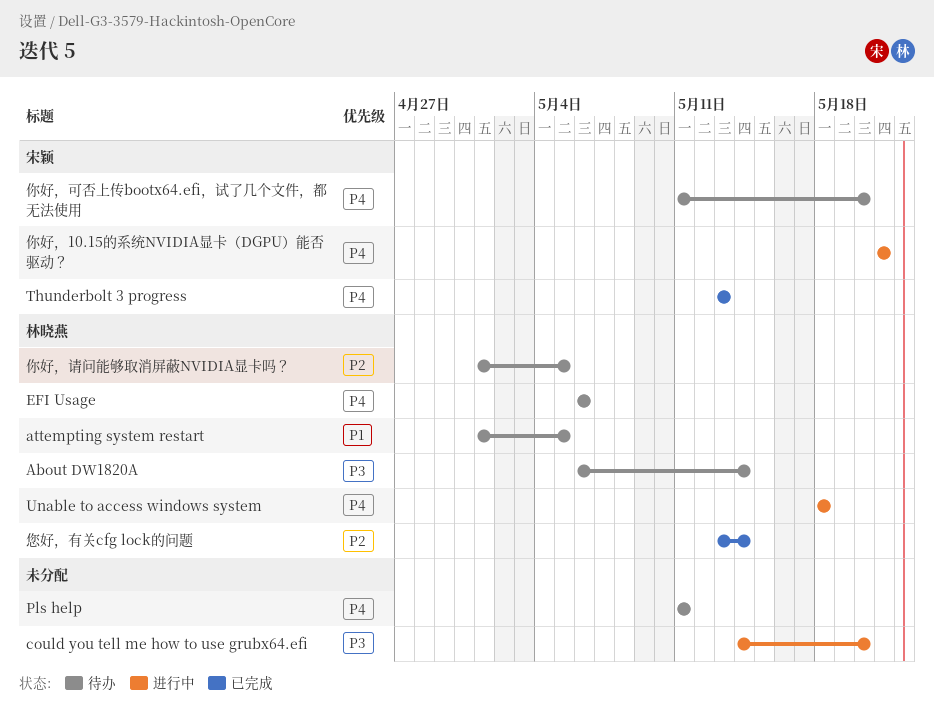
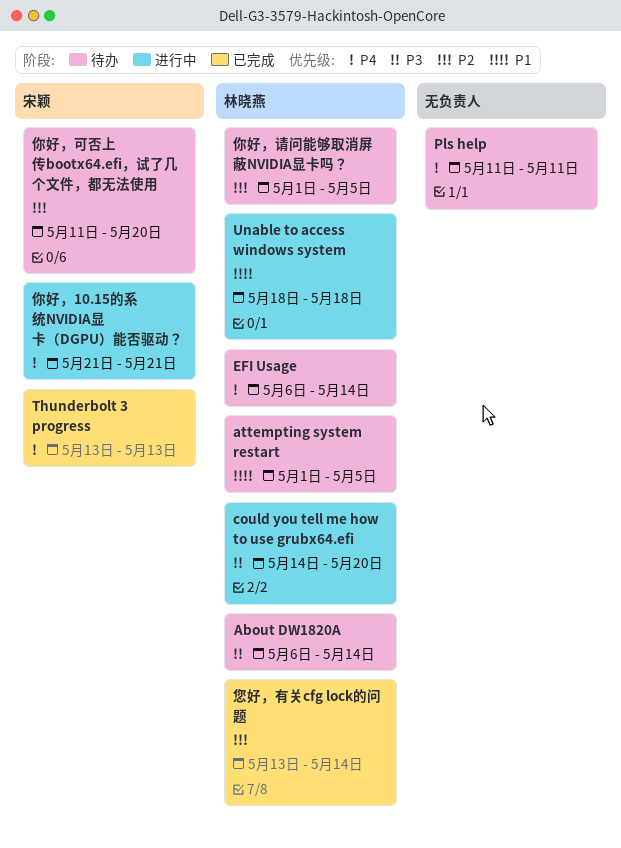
could you tell me how to use grubx64.efi, owner: none -> 林晓燕
EFI Usage, due: May 6 -> May 14
Unable to access windows system, priority: P4 -> P1
你好，可否上传bootx64.efi，试了几个文件，都无法使用, priority: P4 -> P2

